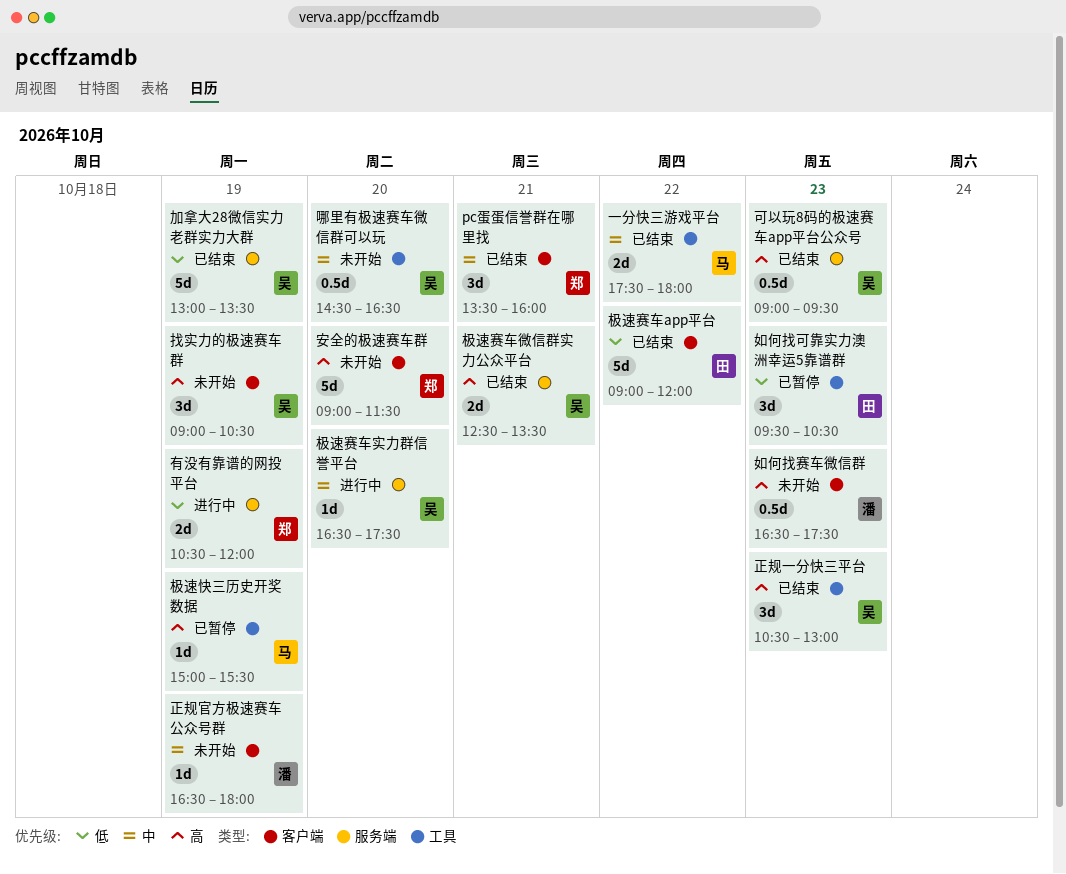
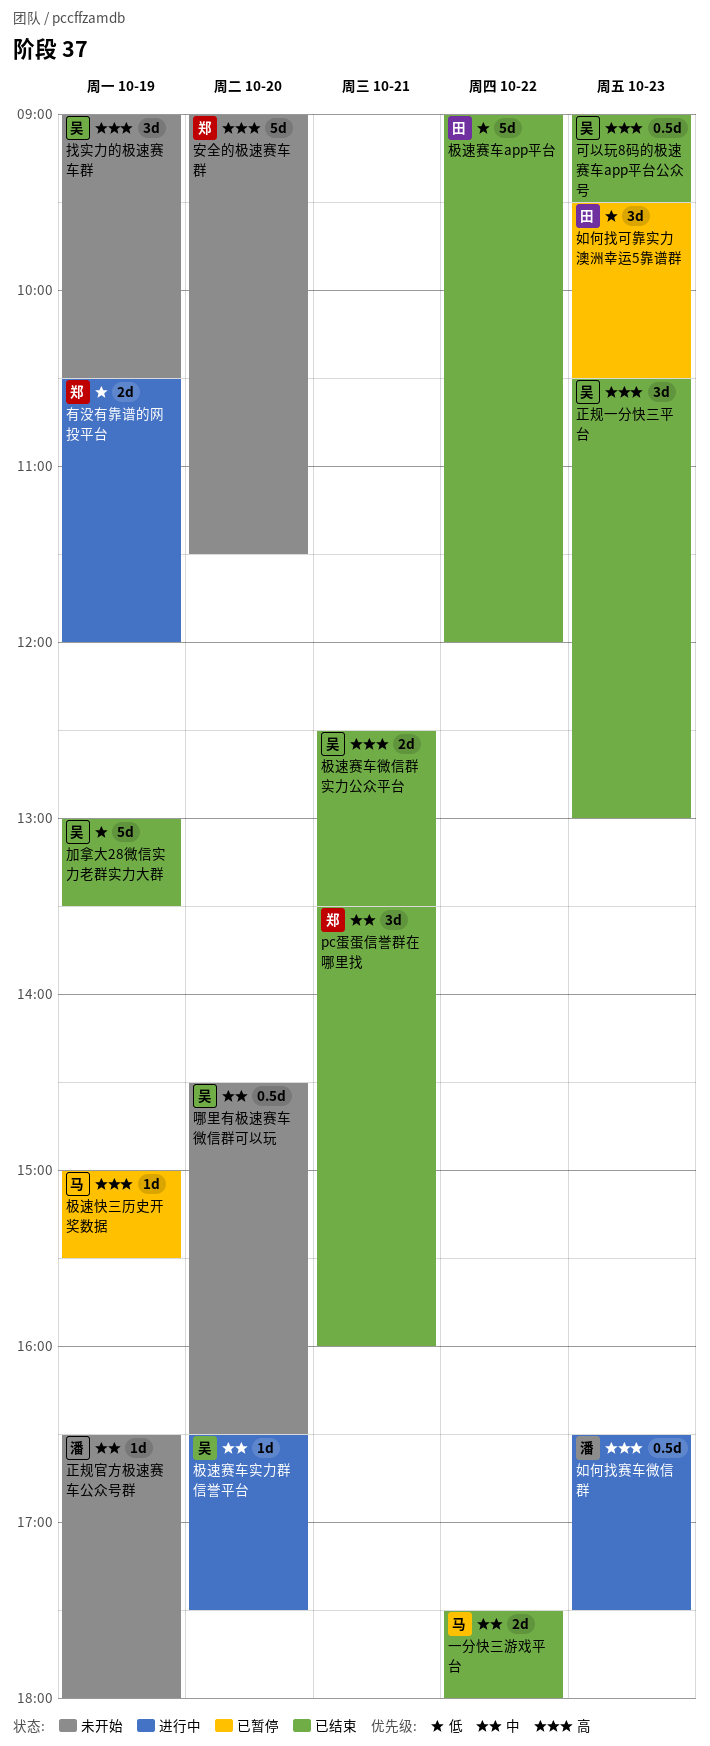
如何找赛车微信群, status: 未开始 -> 进行中

